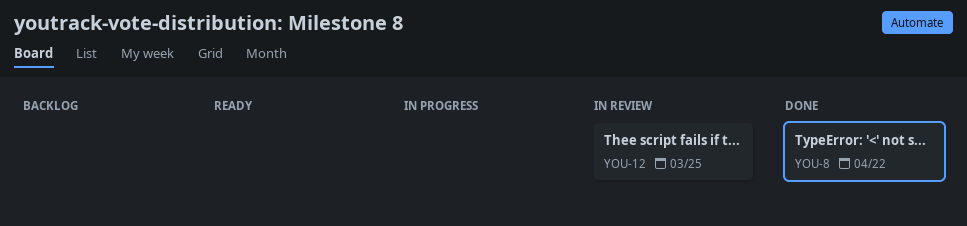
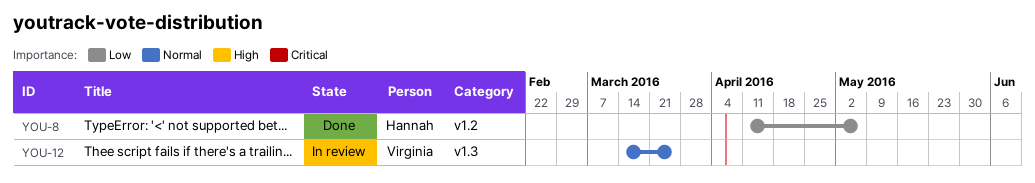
YOU-8, due: Apr 22 -> May 6

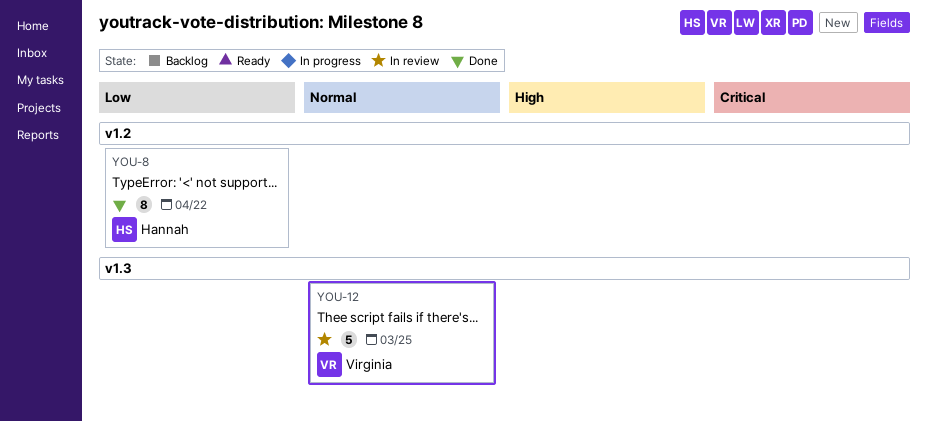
YOU-8, due: May 6 -> Apr 22

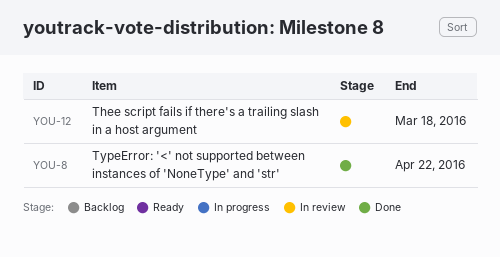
YOU-12, due: Mar 25 -> Mar 18

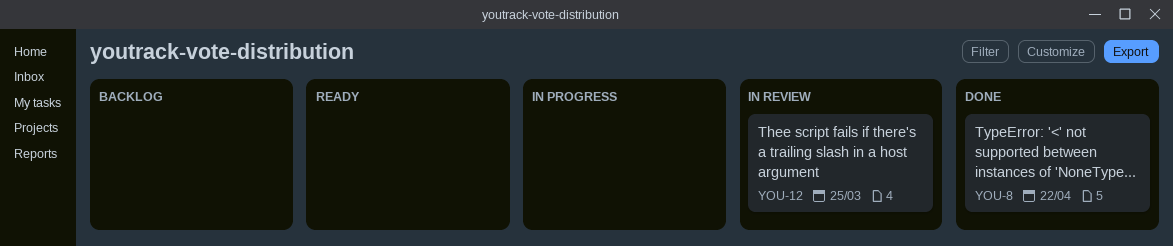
YOU-12, due: Mar 18 -> Mar 25

